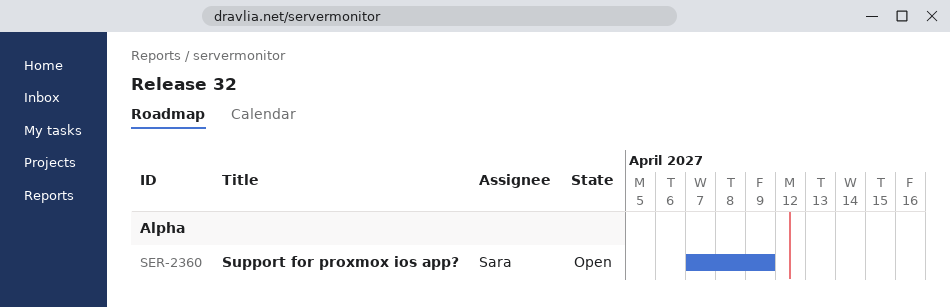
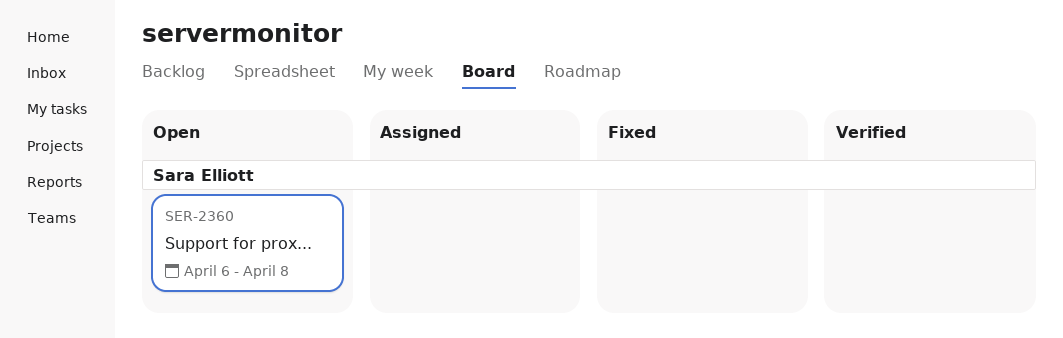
SER-2360, start: Apr 7 -> Apr 6
SER-2360, due: Apr 9 -> Apr 8

